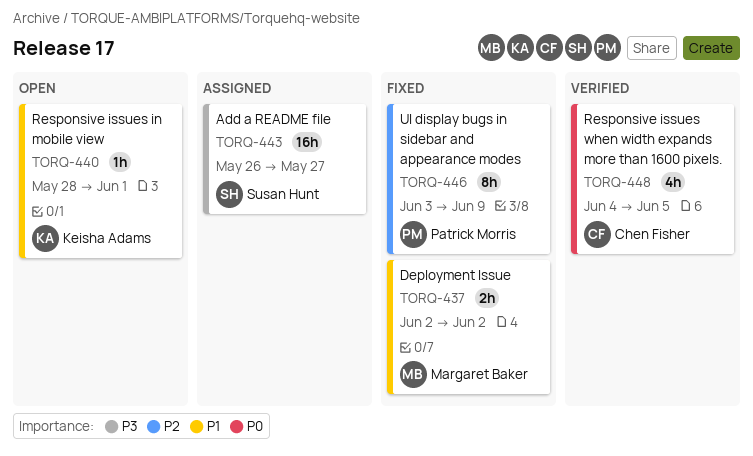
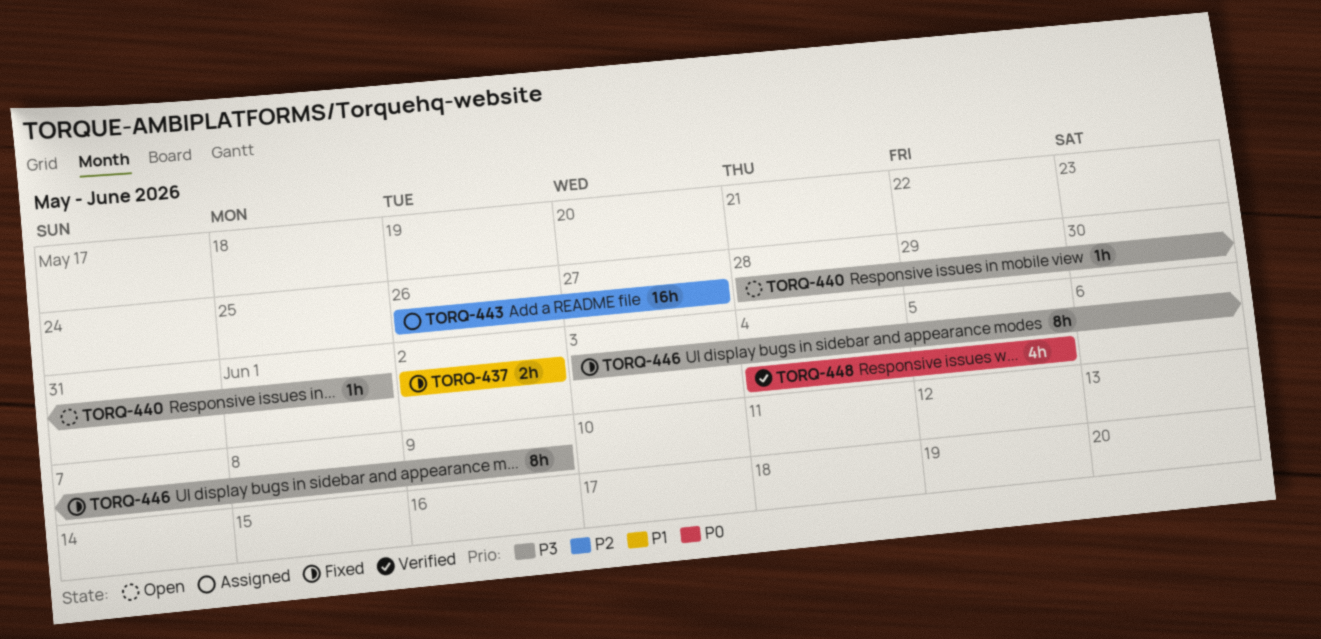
TORQ-440, priority: P1 -> P3
TORQ-443, priority: P3 -> P2
TORQ-446, priority: P2 -> P3

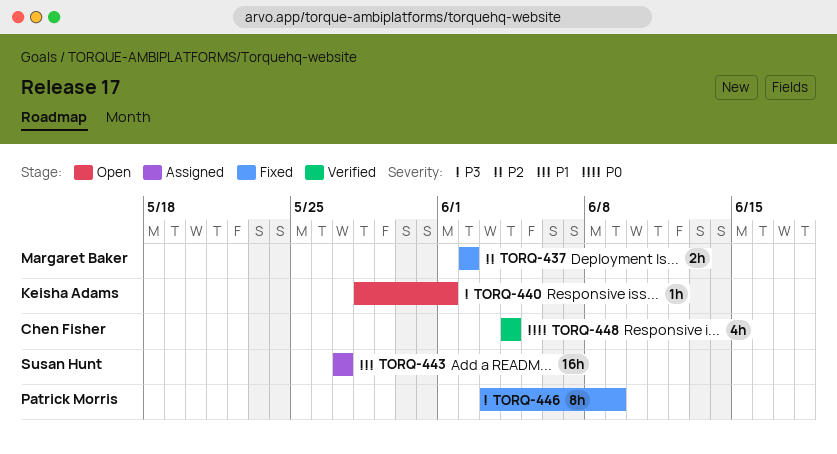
TORQ-437, priority: P1 -> P2
TORQ-443, priority: P2 -> P1
TORQ-443, start: May 26 -> May 27
TORQ-448, due: Jun 5 -> Jun 4

